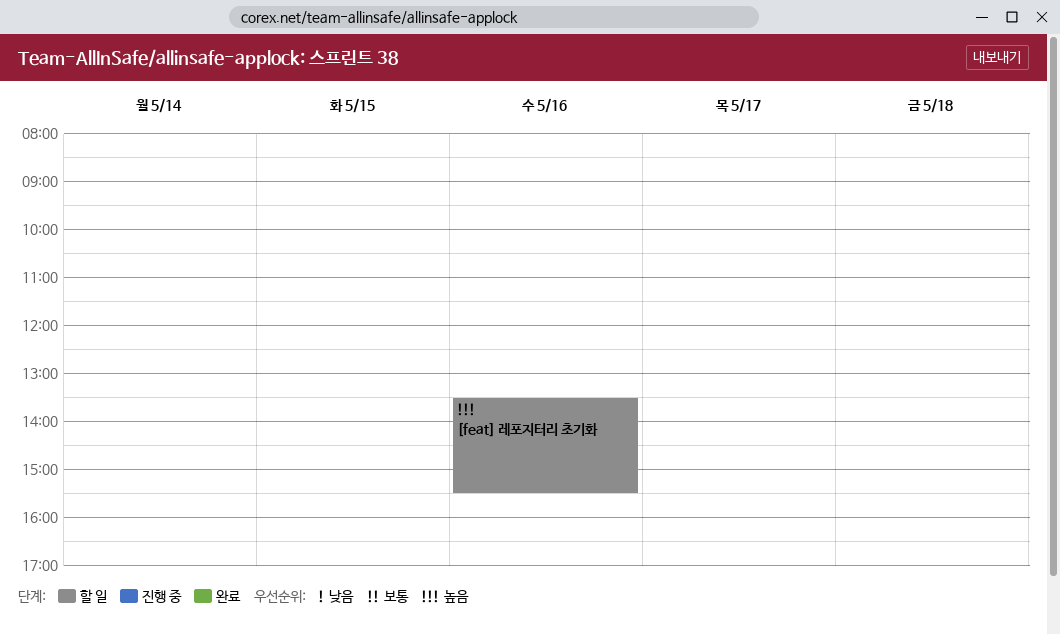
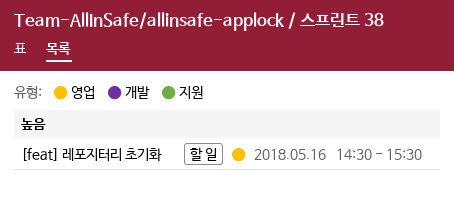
[feat] 레포지터리 초기화, begins: 13:30 -> 14:30

